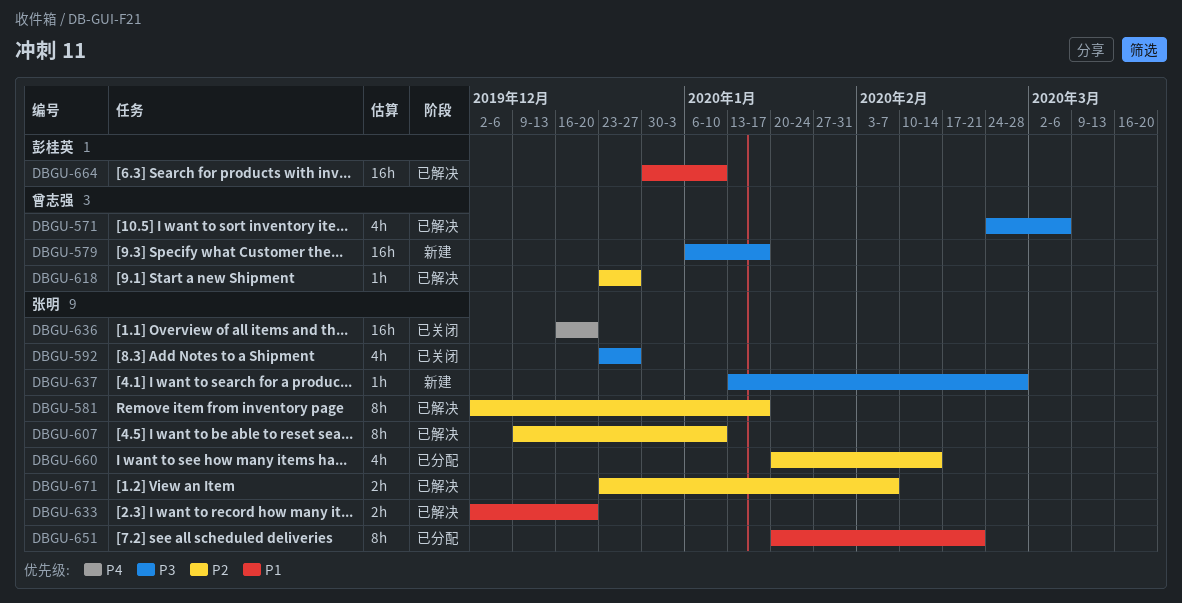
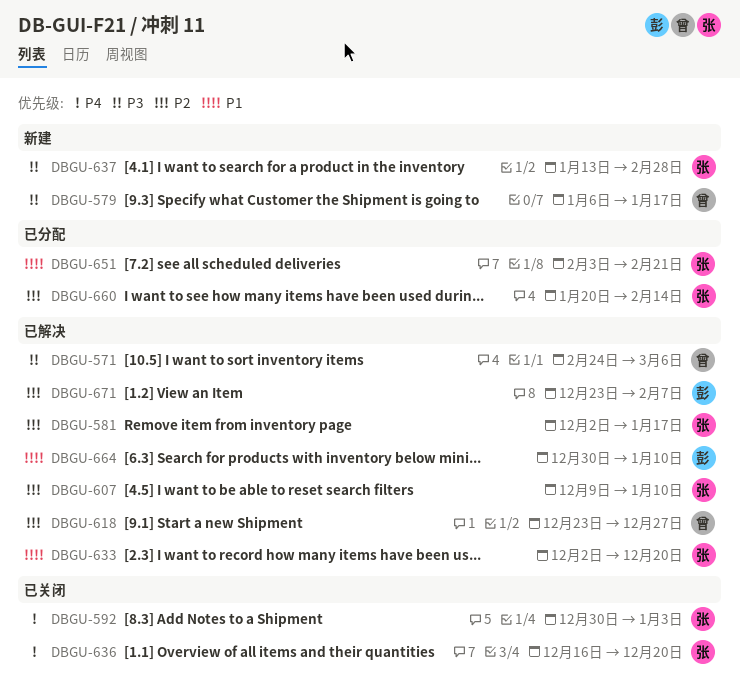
DBGU-592, priority: P3 -> P4
DBGU-592, start: Dec 23 -> Dec 30
DBGU-592, due: Dec 27 -> Jan 3
DBGU-651, start: Jan 20 -> Feb 3
DBGU-671, owner: 张明 -> 彭桂英

